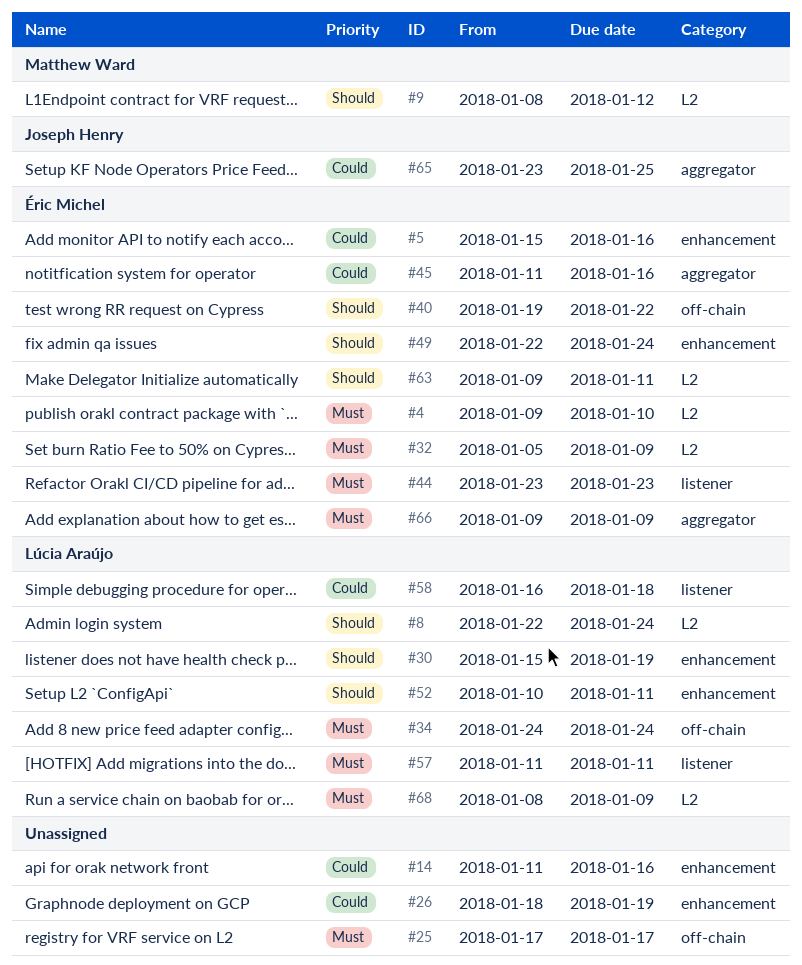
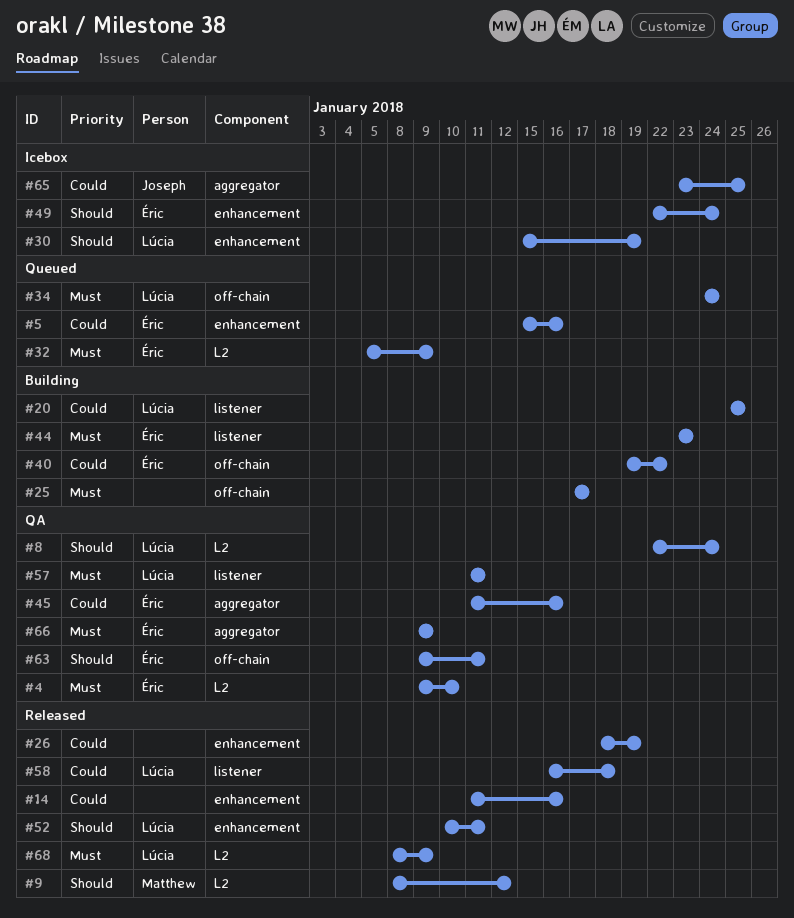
#20: none -> present
#40, priority: Should -> Could
#63, label: L2 -> off-chain

